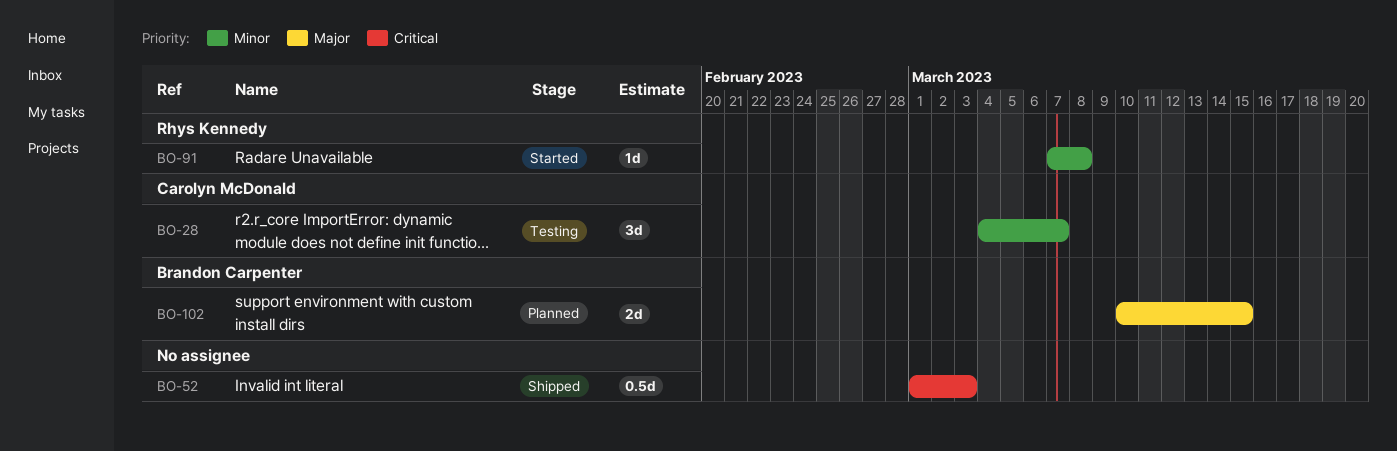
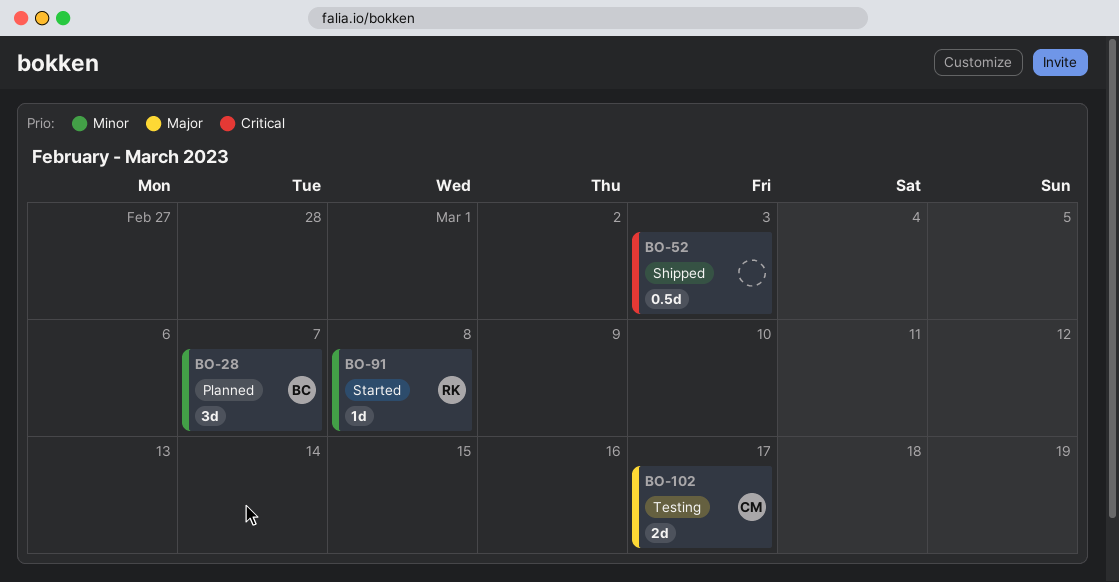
BO-28, status: Testing -> Planned
BO-28, owner: Carolyn McDonald -> Brandon Carpenter
BO-102, status: Planned -> Testing
BO-102, owner: Brandon Carpenter -> Carolyn McDonald
BO-102, due: Mar 15 -> Mar 17

